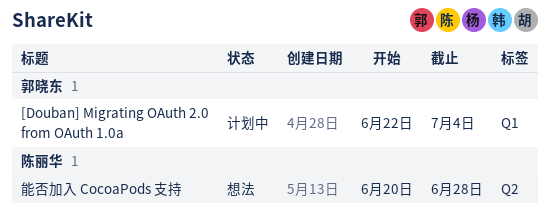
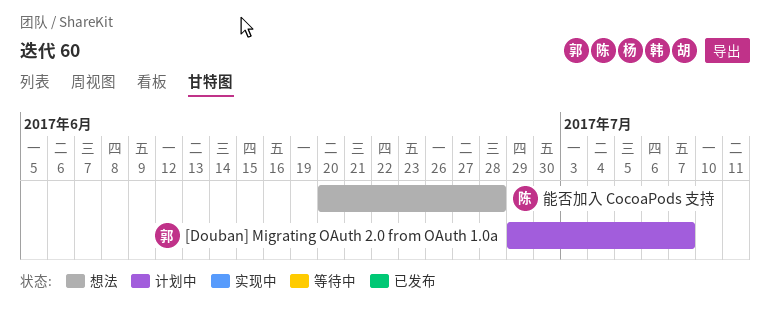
[Douban] Migrating OAuth 2.0 from OAuth 1.0a, start: Jun 22 -> Jun 29
[Douban] Migrating OAuth 2.0 from OAuth 1.0a, due: Jul 4 -> Jul 7

